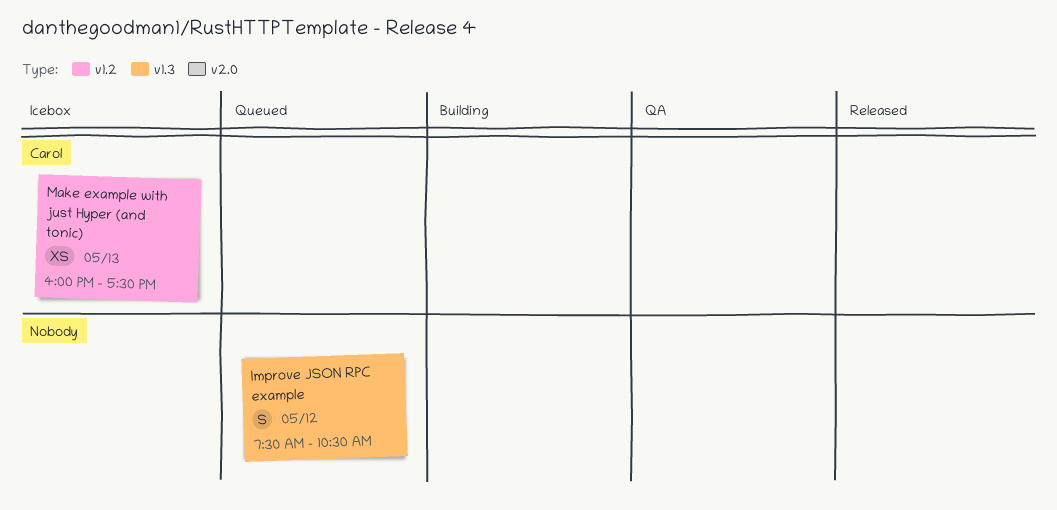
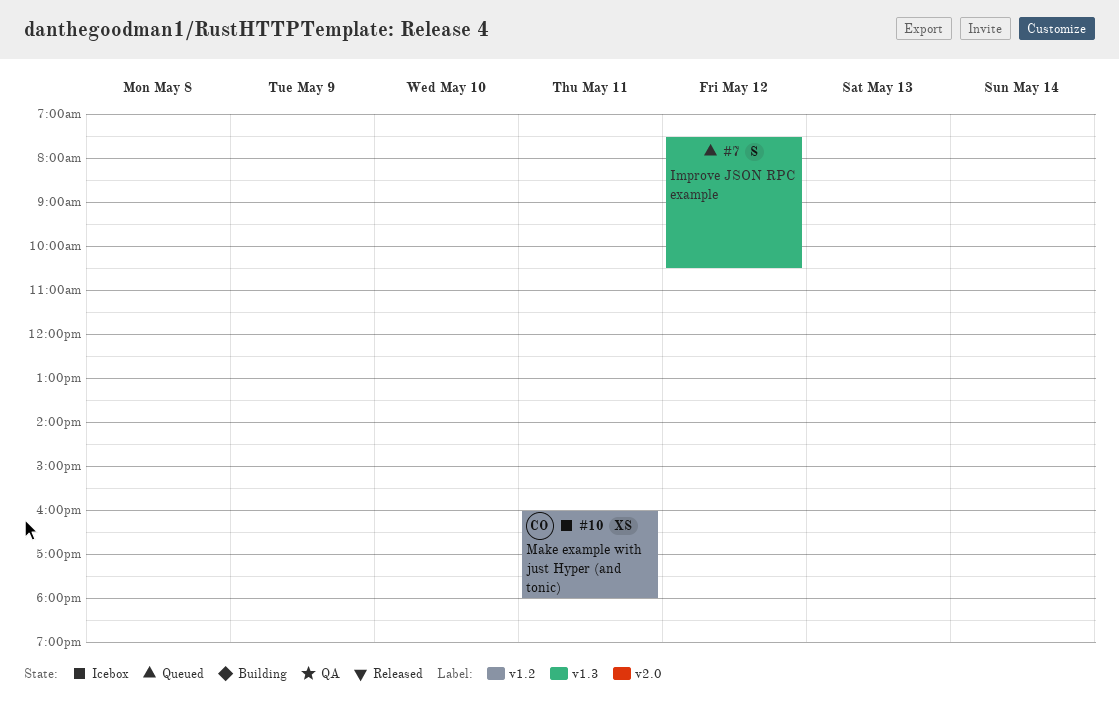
Make example with just Hyper (and tonic), day: May 13 -> May 11
Make example with just Hyper (and tonic), ends: 17:30 -> 18:00

